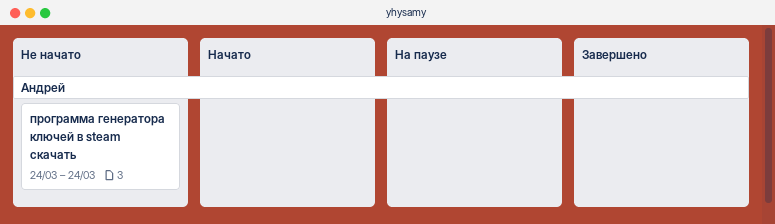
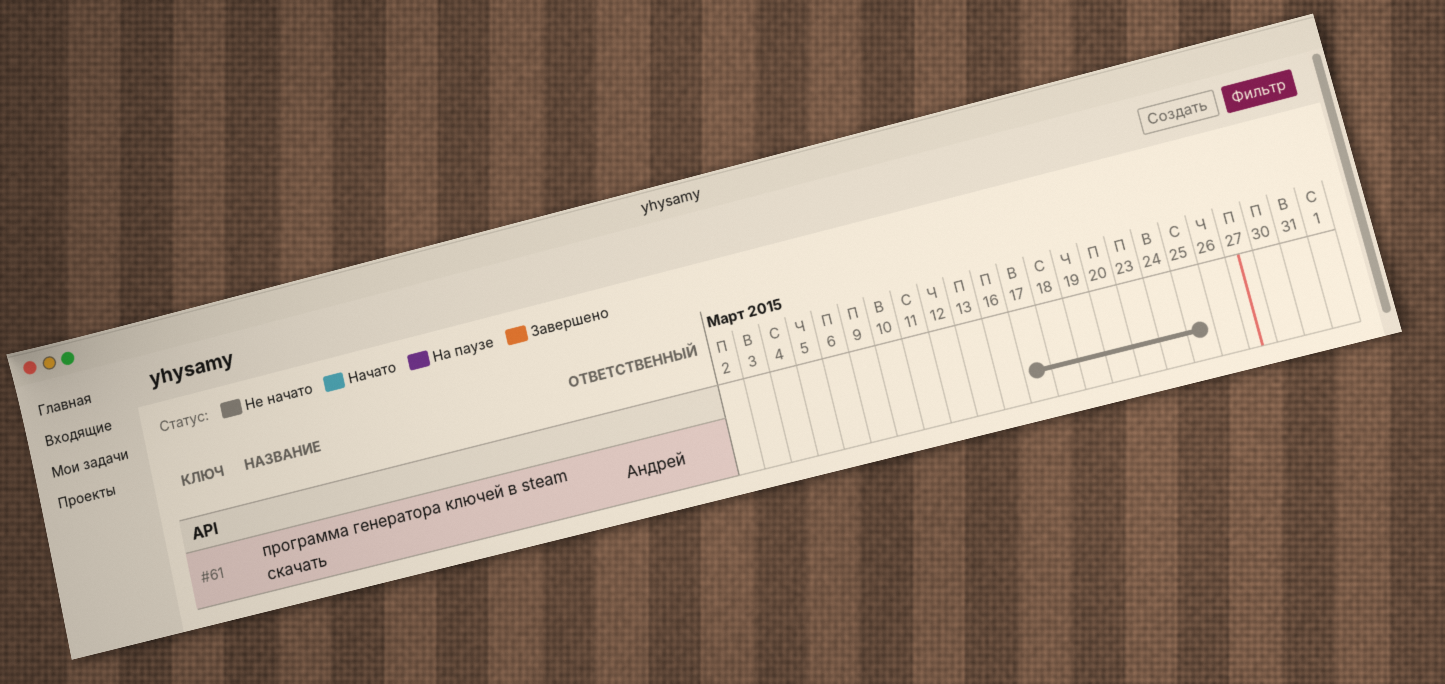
программа генератора ключей в steam скачать, start: Mar 24 -> Mar 17
программа генератора ключей в steam скачать, due: Mar 24 -> Mar 25

